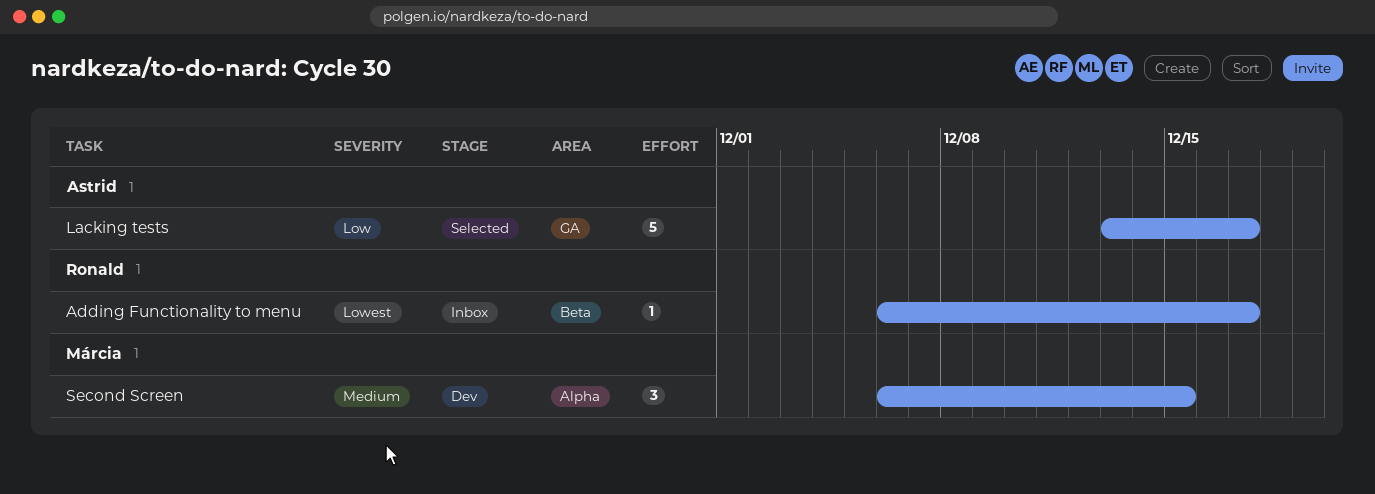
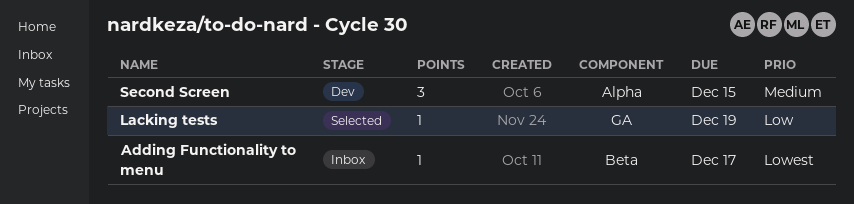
Lacking tests, estimate: 5 -> 1
Lacking tests, due: Dec 17 -> Dec 19

